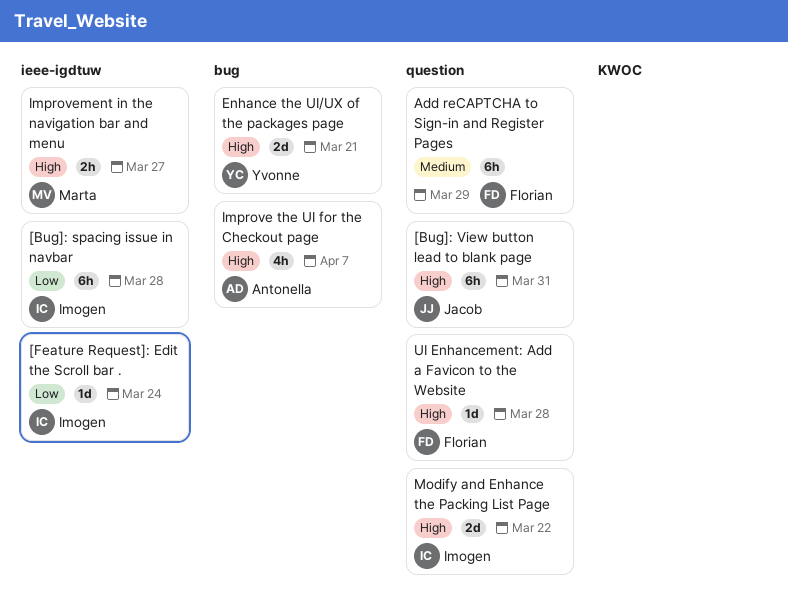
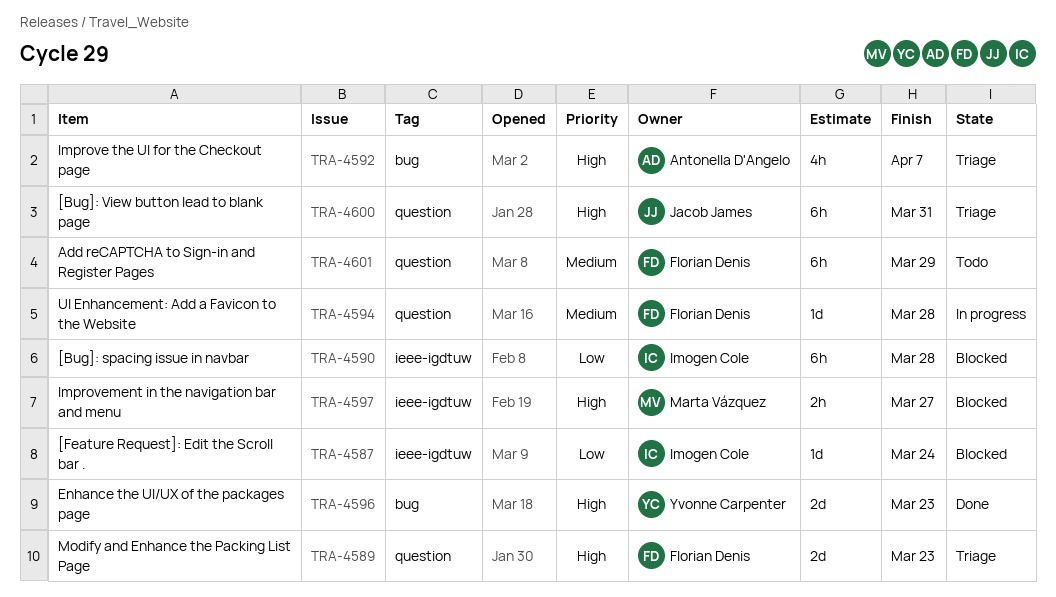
Enhance the UI/UX of the packages page, due: Mar 21 -> Mar 23
Modify and Enhance the Packing List Page, owner: Imogen Cole -> Florian Denis
Modify and Enhance the Packing List Page, due: Mar 22 -> Mar 23
UI Enhancement: Add a Favicon to the Website, priority: High -> Medium

